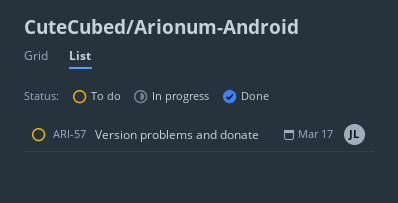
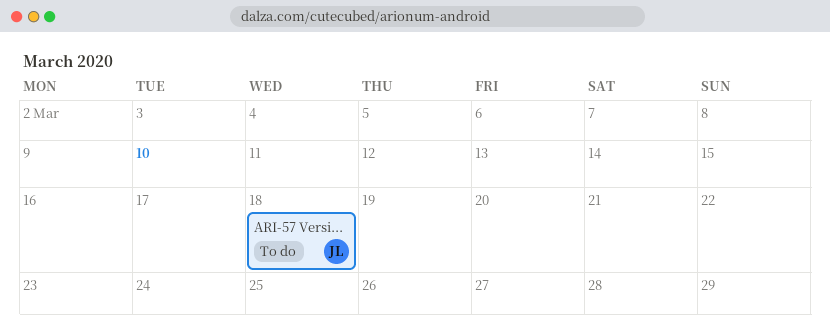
ARI-57, due: Mar 17 -> Mar 18

